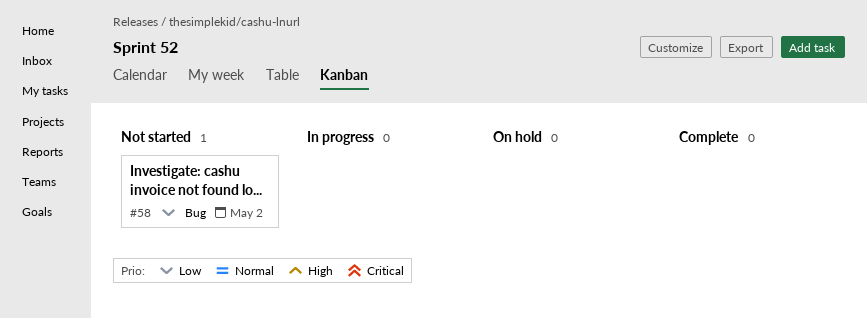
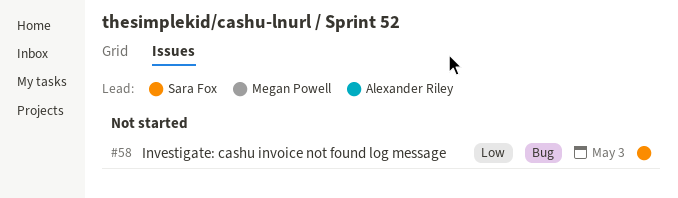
#58, due: May 2 -> May 3

